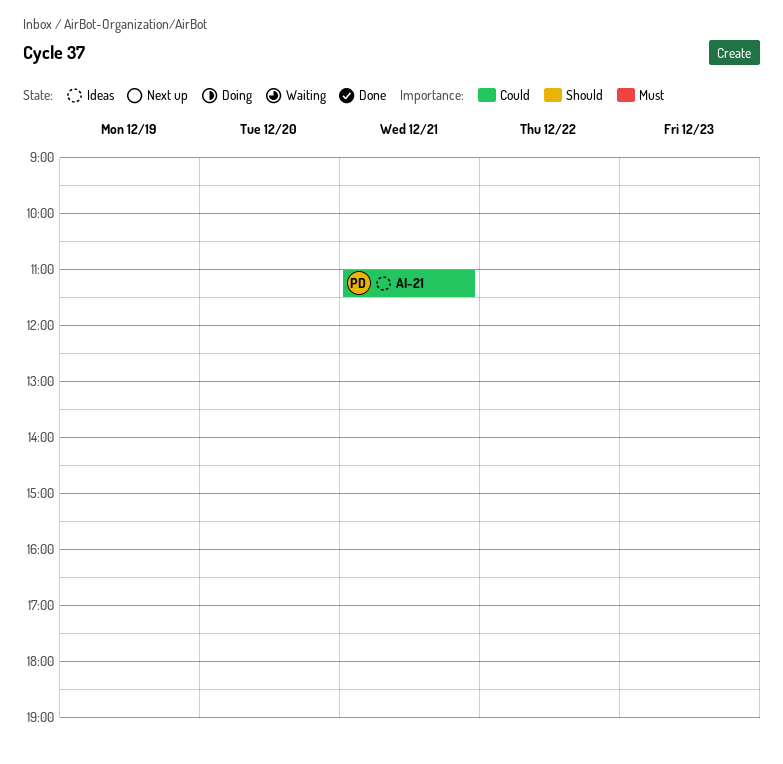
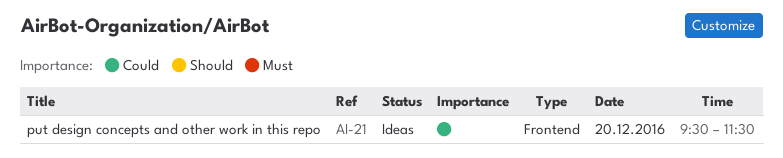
AI-21, day: Dec 21 -> Dec 20
AI-21, begins: 11:00 -> 09:30

